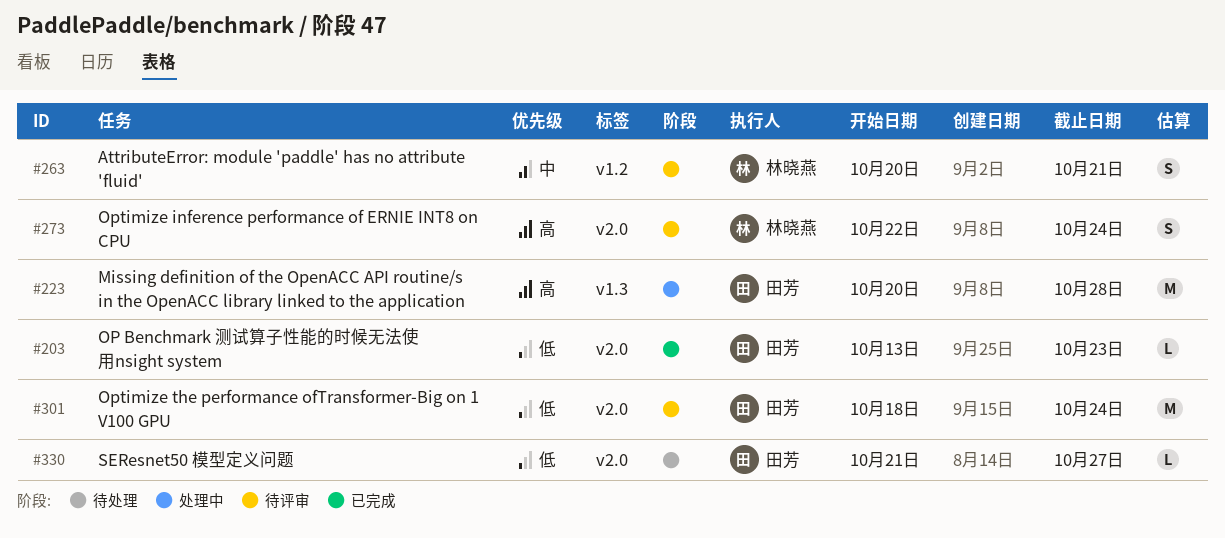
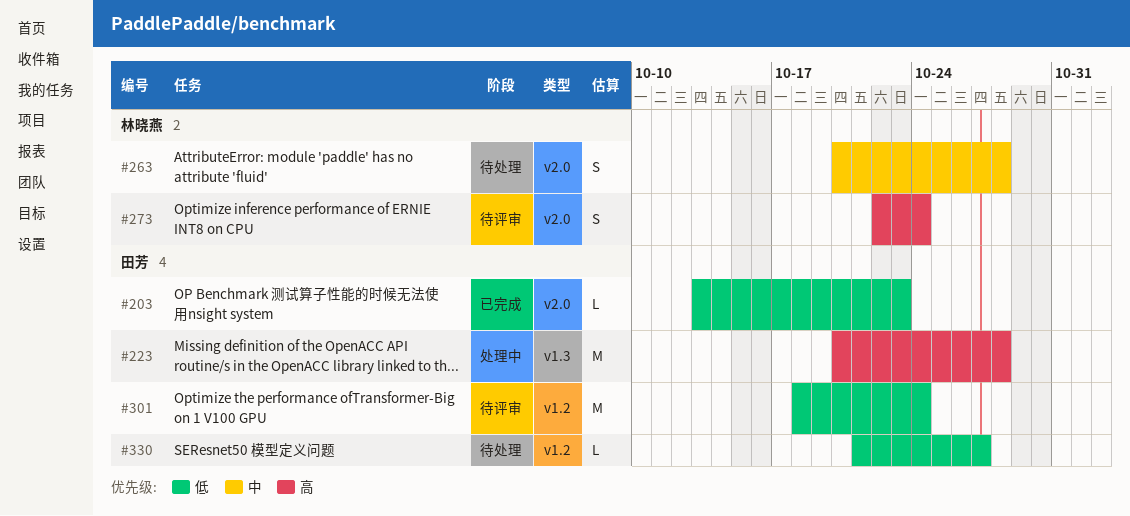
#263, status: 待评审 -> 待处理
#263, label: v1.2 -> v2.0
#263, due: Oct 21 -> Oct 28
#301, label: v2.0 -> v1.2
#330, label: v2.0 -> v1.2

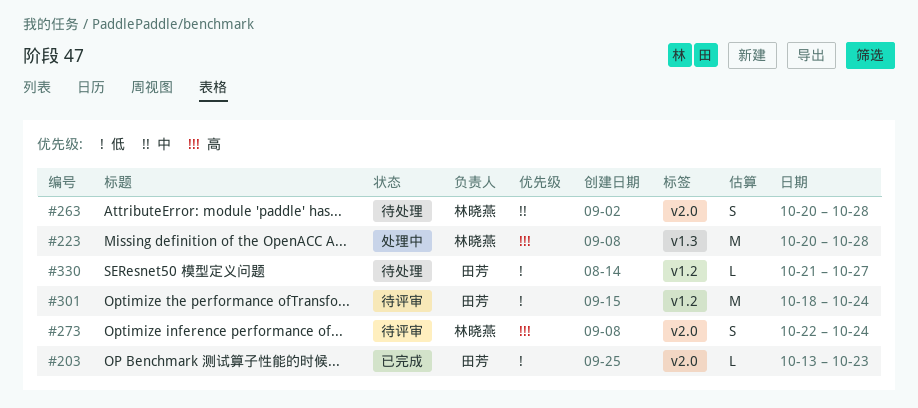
#223, owner: 田芳 -> 林晓燕

